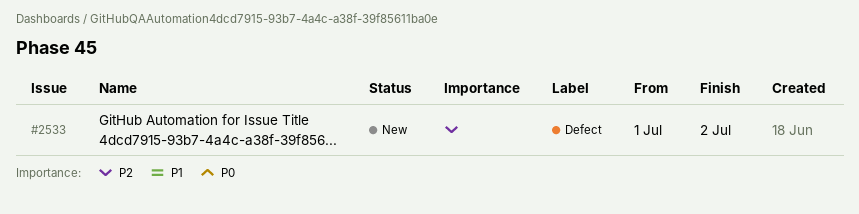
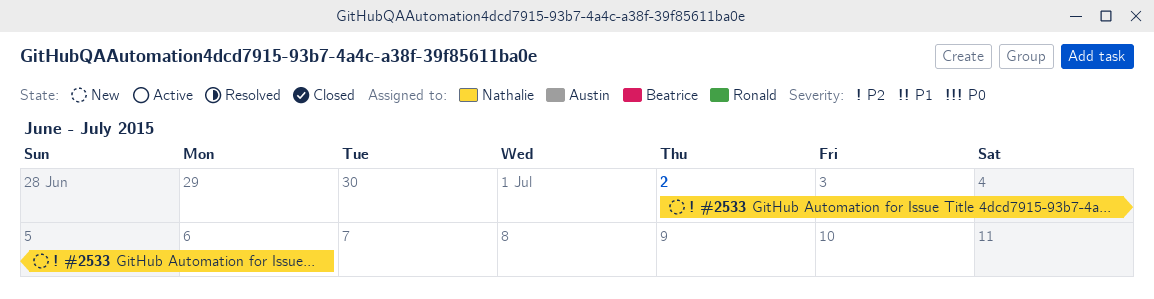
#2533, start: Jul 1 -> Jul 2
#2533, due: Jul 2 -> Jul 6

